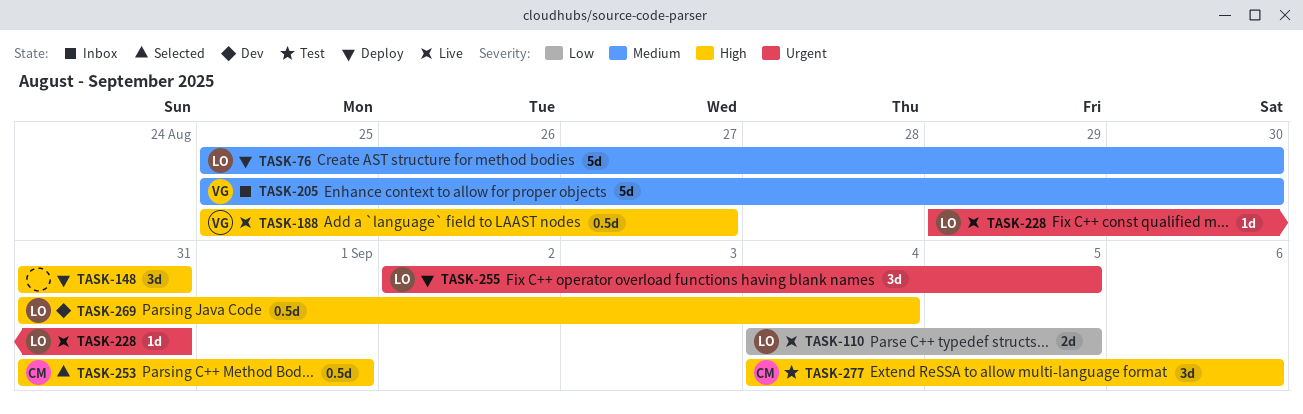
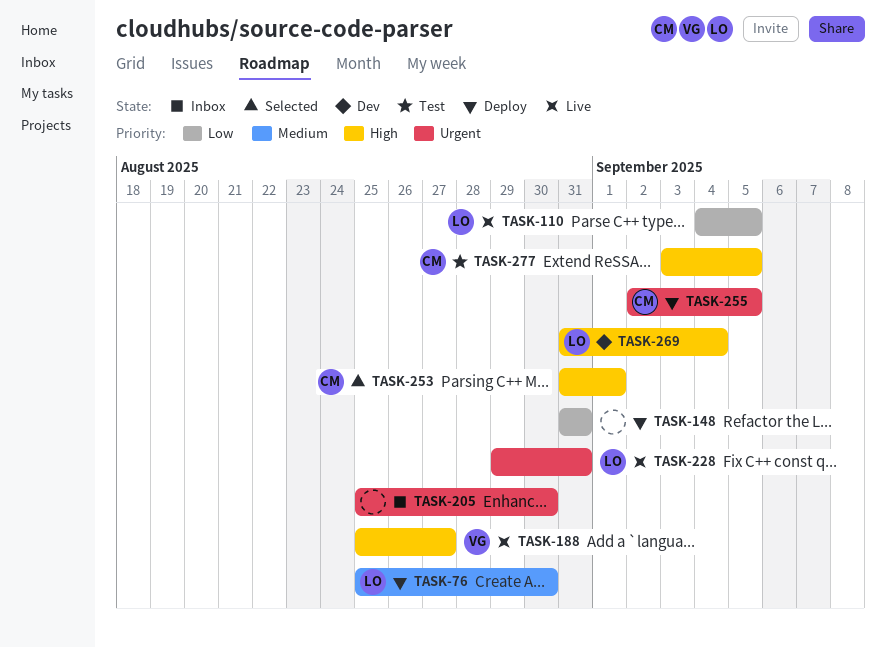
TASK-148, priority: High -> Low
TASK-205, owner: VG -> none
TASK-205, priority: Medium -> Urgent
TASK-255, owner: LO -> CM
TASK-277, start: Sep 4 -> Sep 3
TASK-277, due: Sep 6 -> Sep 5

